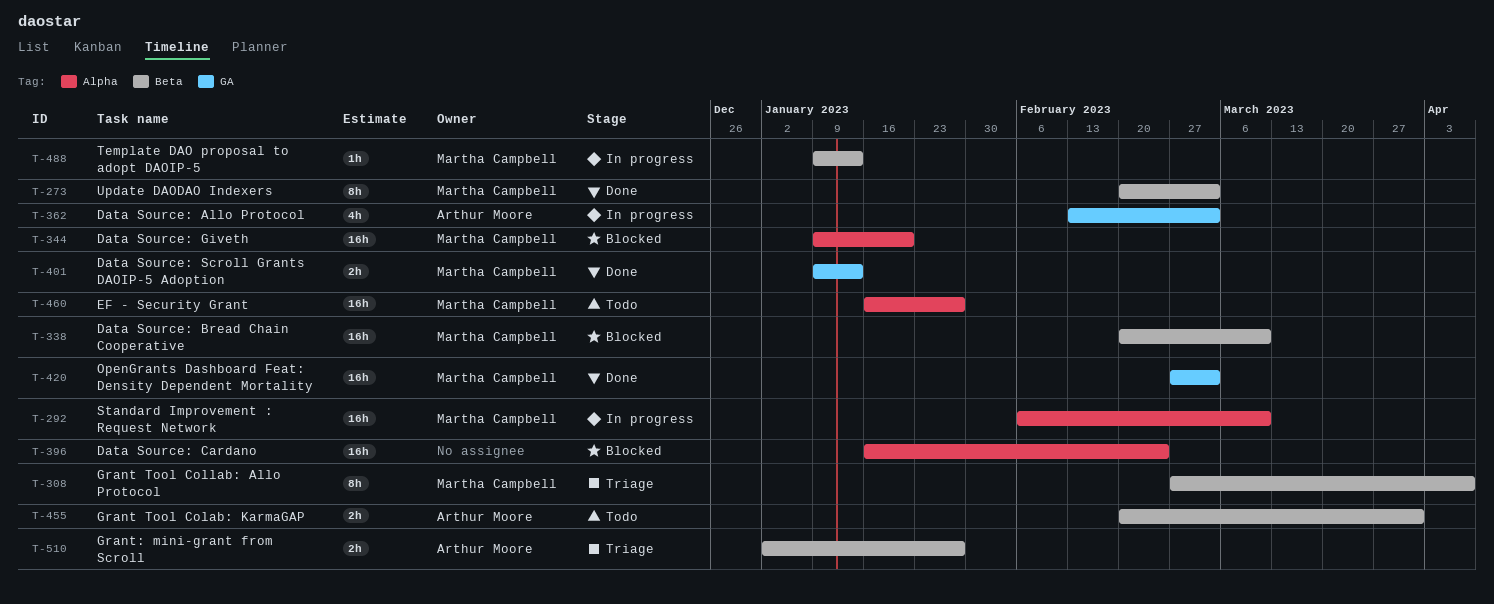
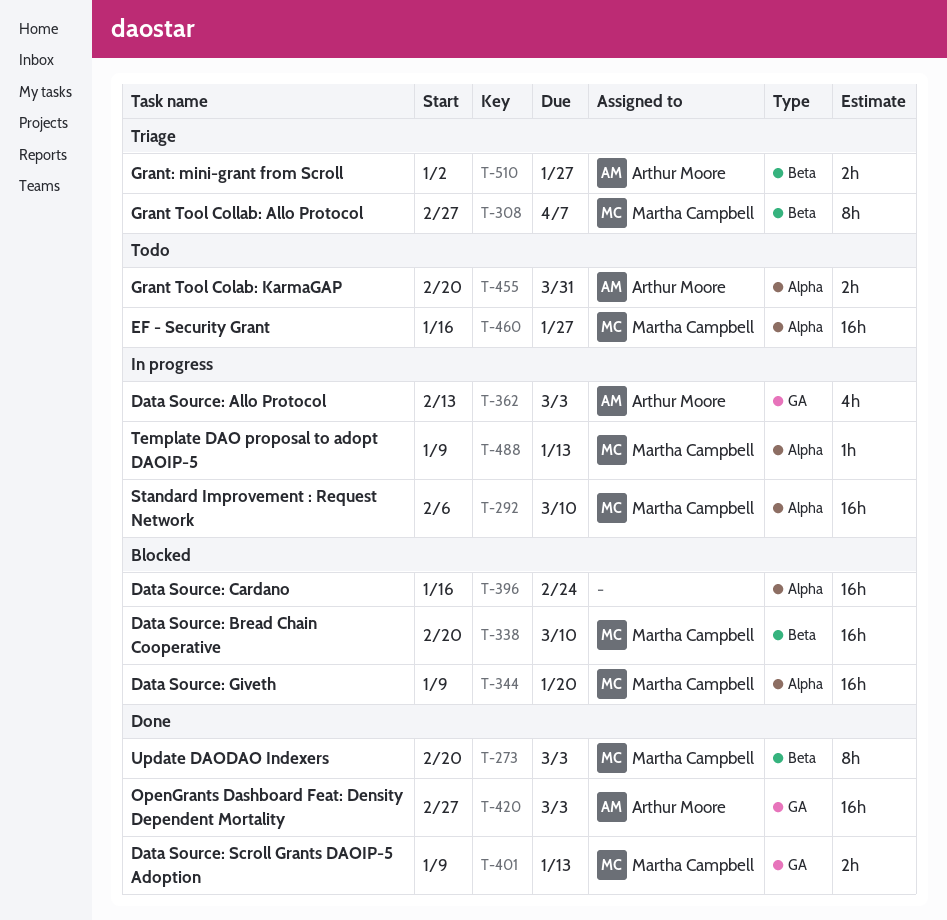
T-420, owner: Martha Campbell -> Arthur Moore
T-455, label: Beta -> Alpha
T-488, label: Beta -> Alpha

